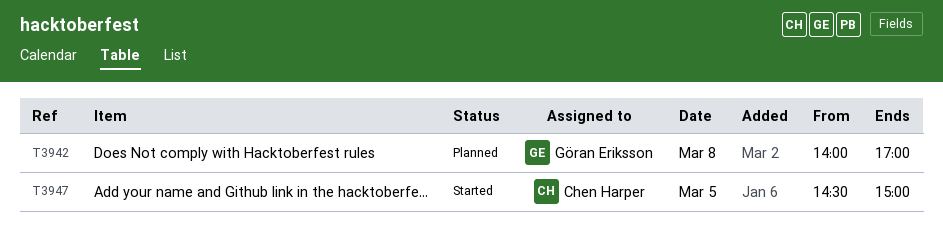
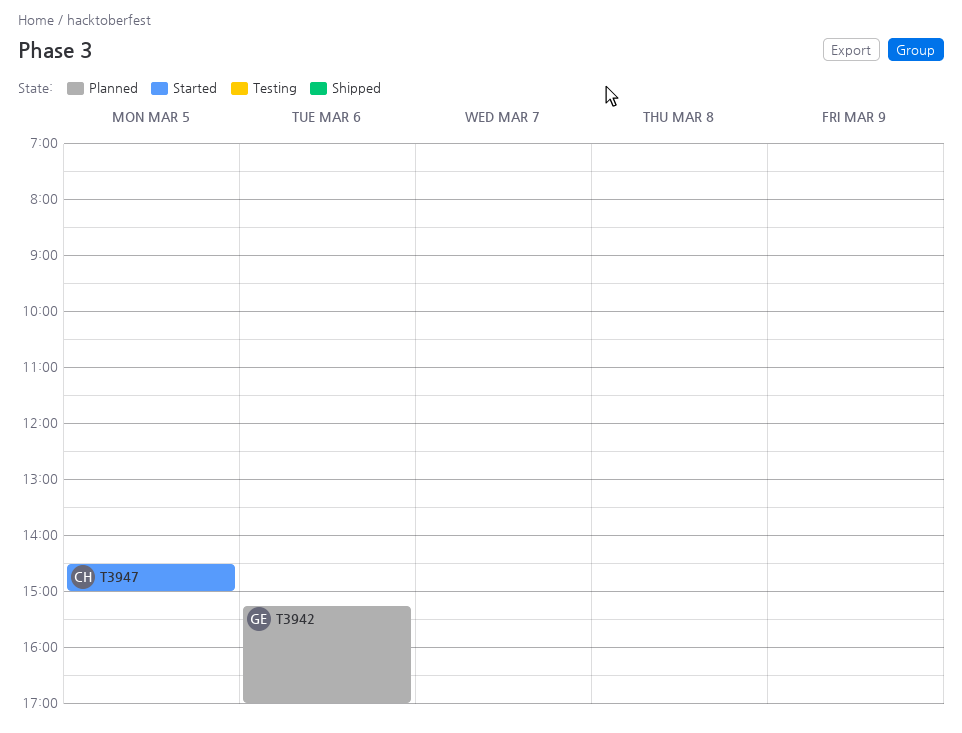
T3942, day: Mar 8 -> Mar 6
T3942, begins: 14:00 -> 15:15

